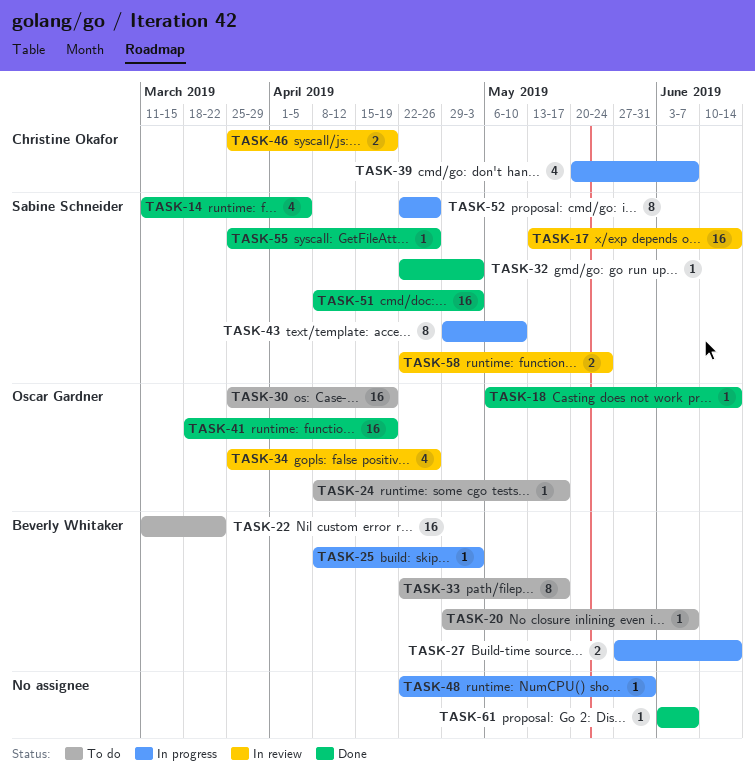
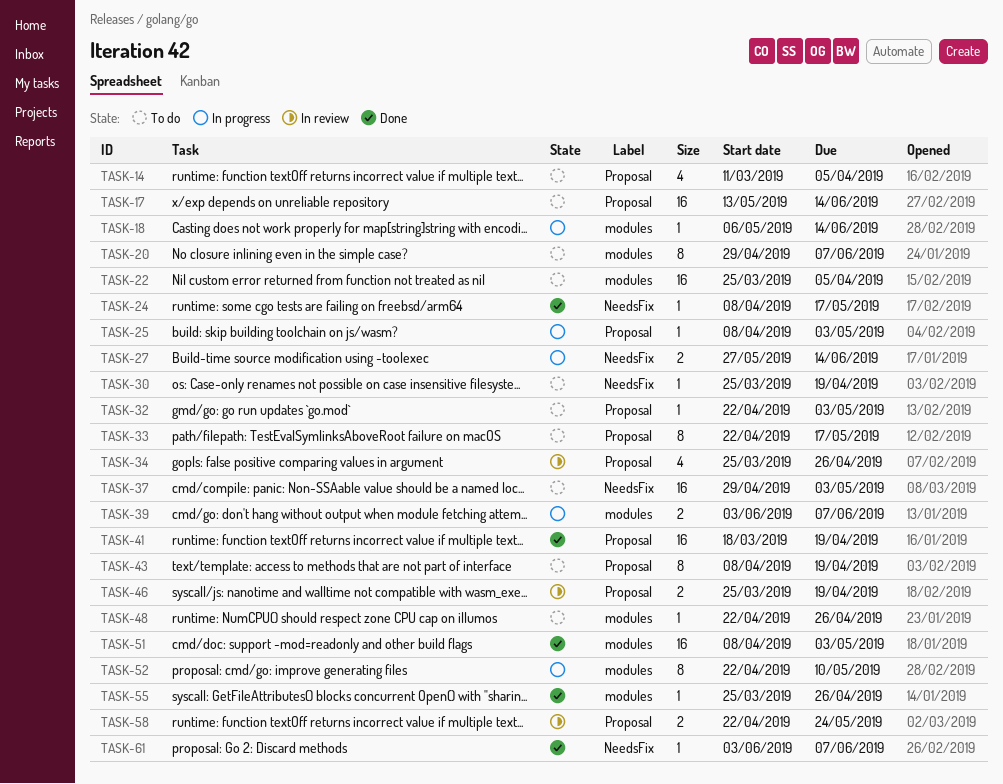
TASK-14, status: Done -> To do
TASK-17, status: In review -> To do
TASK-18, status: Done -> In progress
TASK-20, estimate: 1 -> 8
TASK-22, start: Mar 11 -> Mar 25
TASK-22, due: Mar 22 -> Apr 5
TASK-24, status: To do -> Done
TASK-30, estimate: 16 -> 1
TASK-32, status: Done -> To do
TASK-37: none -> present
TASK-39, estimate: 4 -> 2
TASK-39, start: May 20 -> Jun 3
TASK-43, status: In progress -> To do
TASK-43, start: Apr 29 -> Apr 8
TASK-43, due: May 10 -> Apr 19
TASK-48, status: In progress -> To do
TASK-48, due: May 31 -> Apr 26
TASK-52, due: Apr 26 -> May 10

